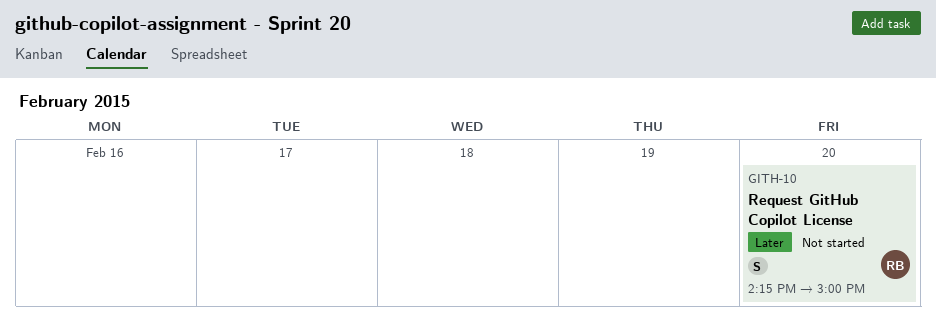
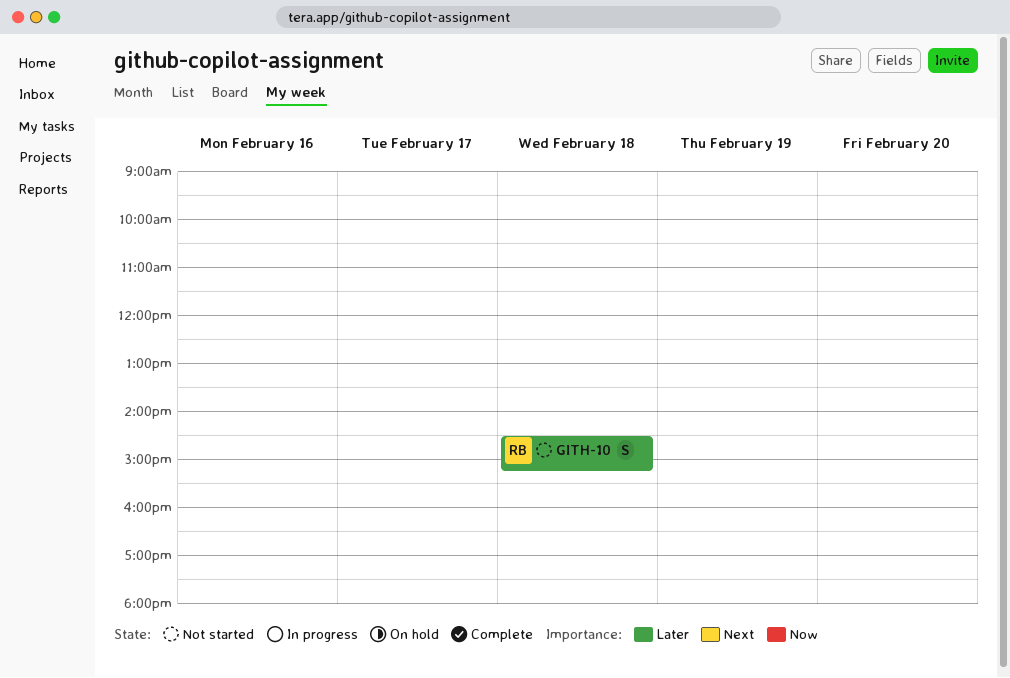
GITH-10, day: Feb 20 -> Feb 18
GITH-10, begins: 14:15 -> 14:30
GITH-10, ends: 15:00 -> 15:15

